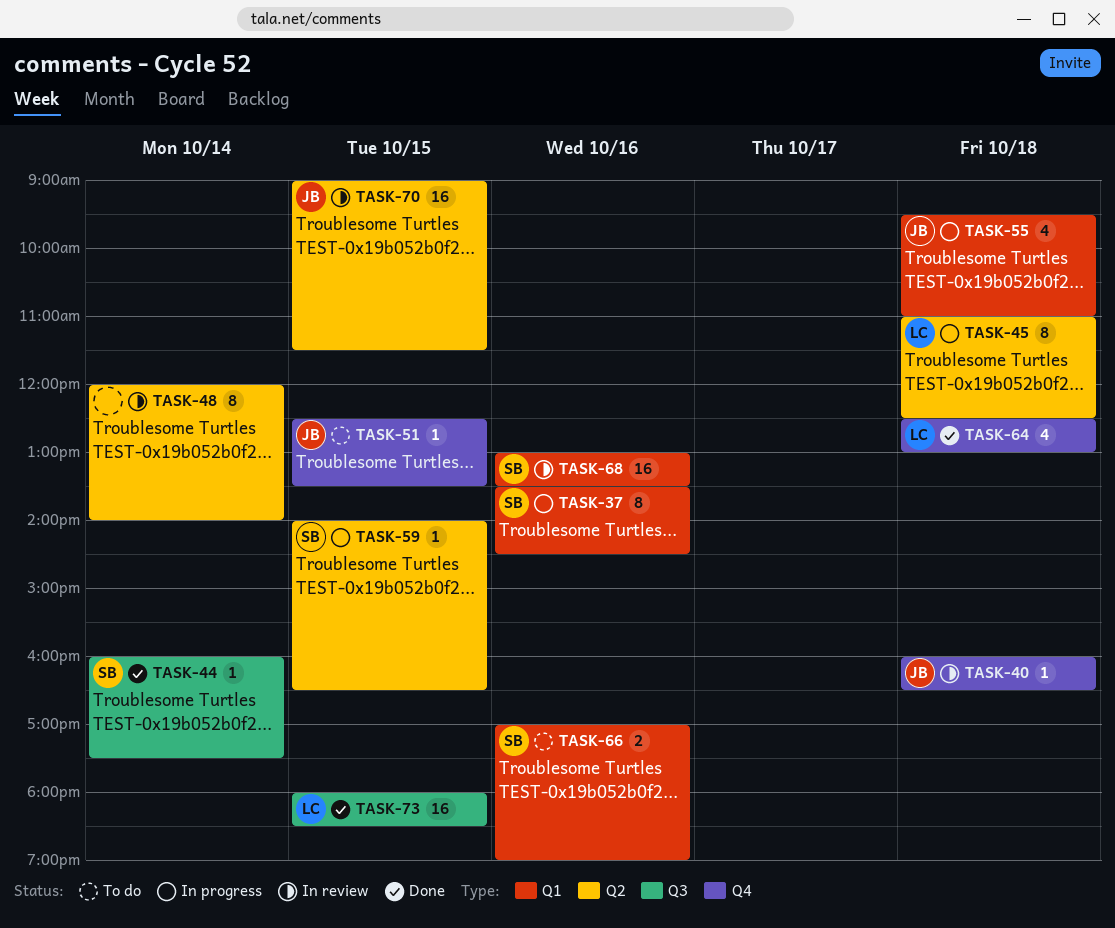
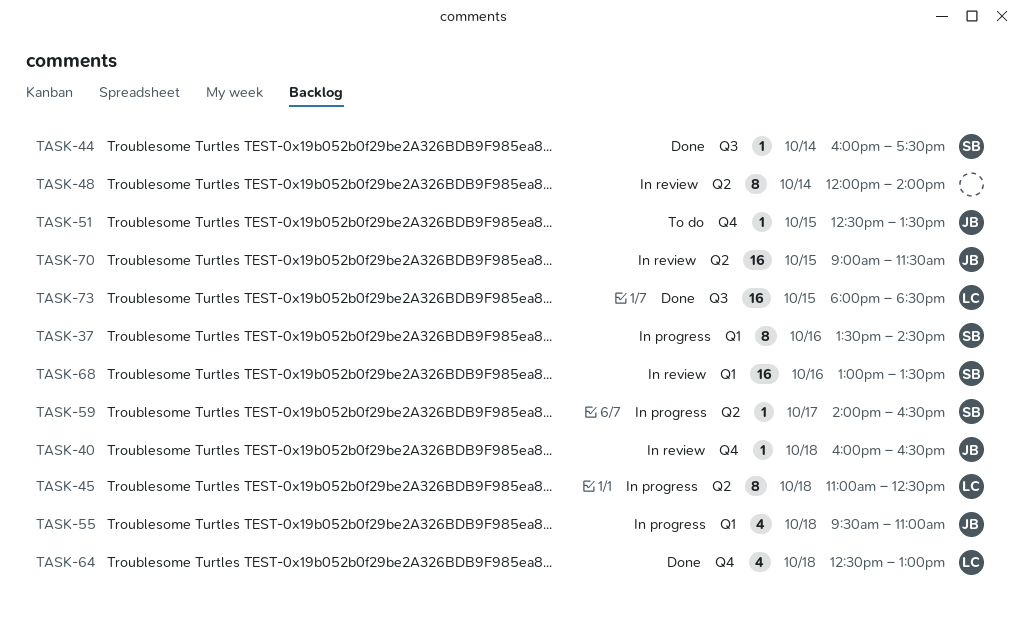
TASK-59, day: Oct 15 -> Oct 17
TASK-66: present -> none

